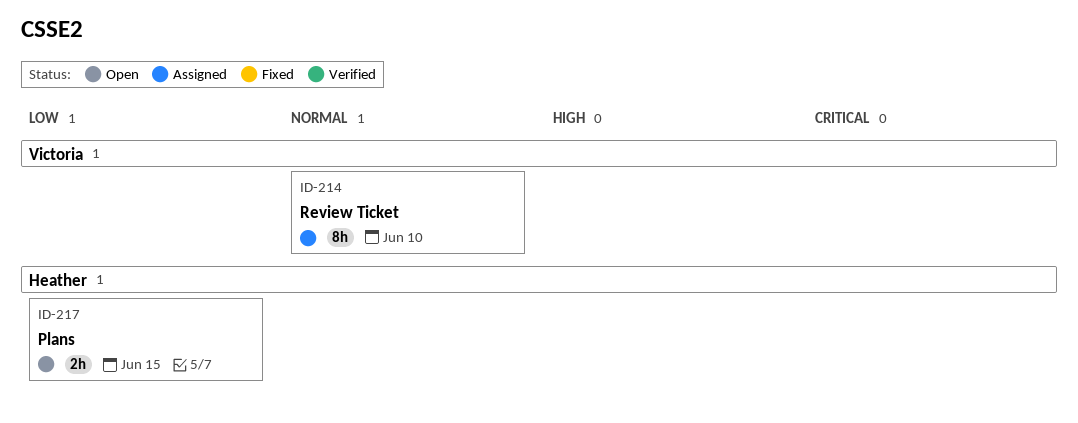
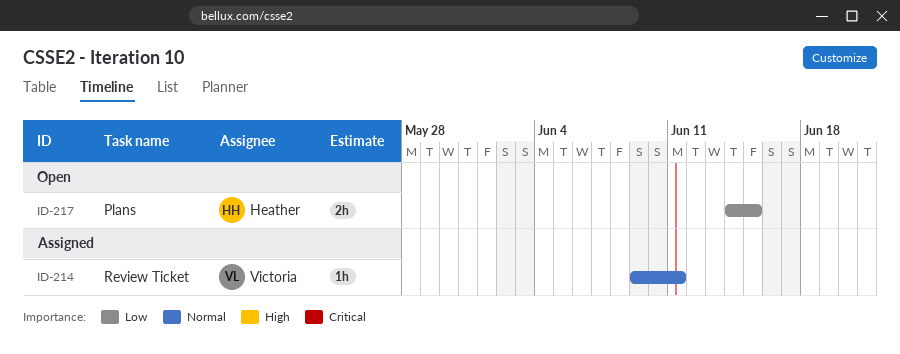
ID-214, estimate: 8h -> 1h
ID-214, due: Jun 10 -> Jun 11

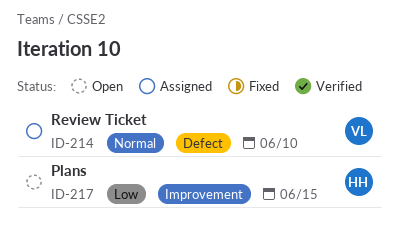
ID-214, due: Jun 11 -> Jun 10

